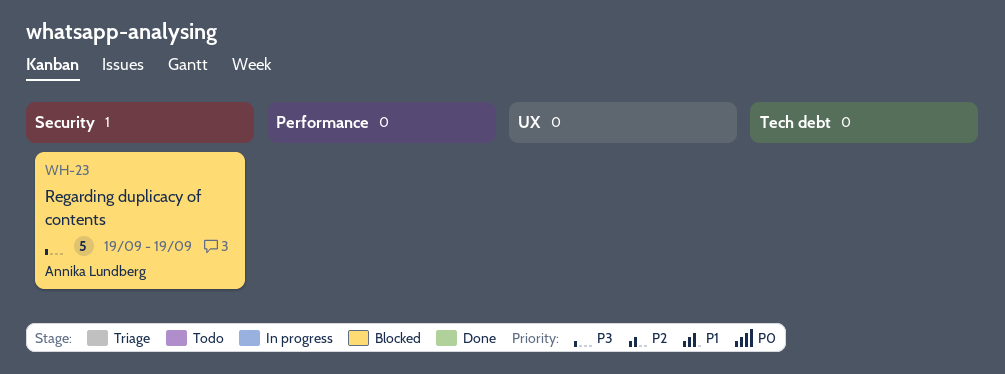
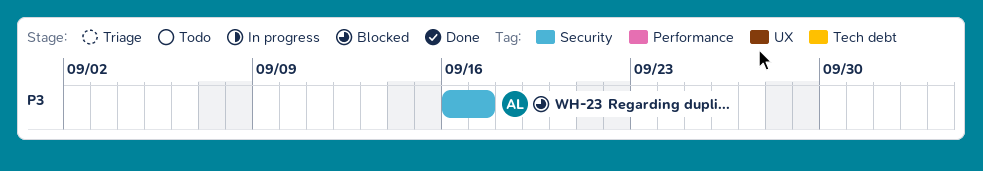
WH-23, start: Sep 19 -> Sep 16
WH-23, due: Sep 19 -> Sep 17

